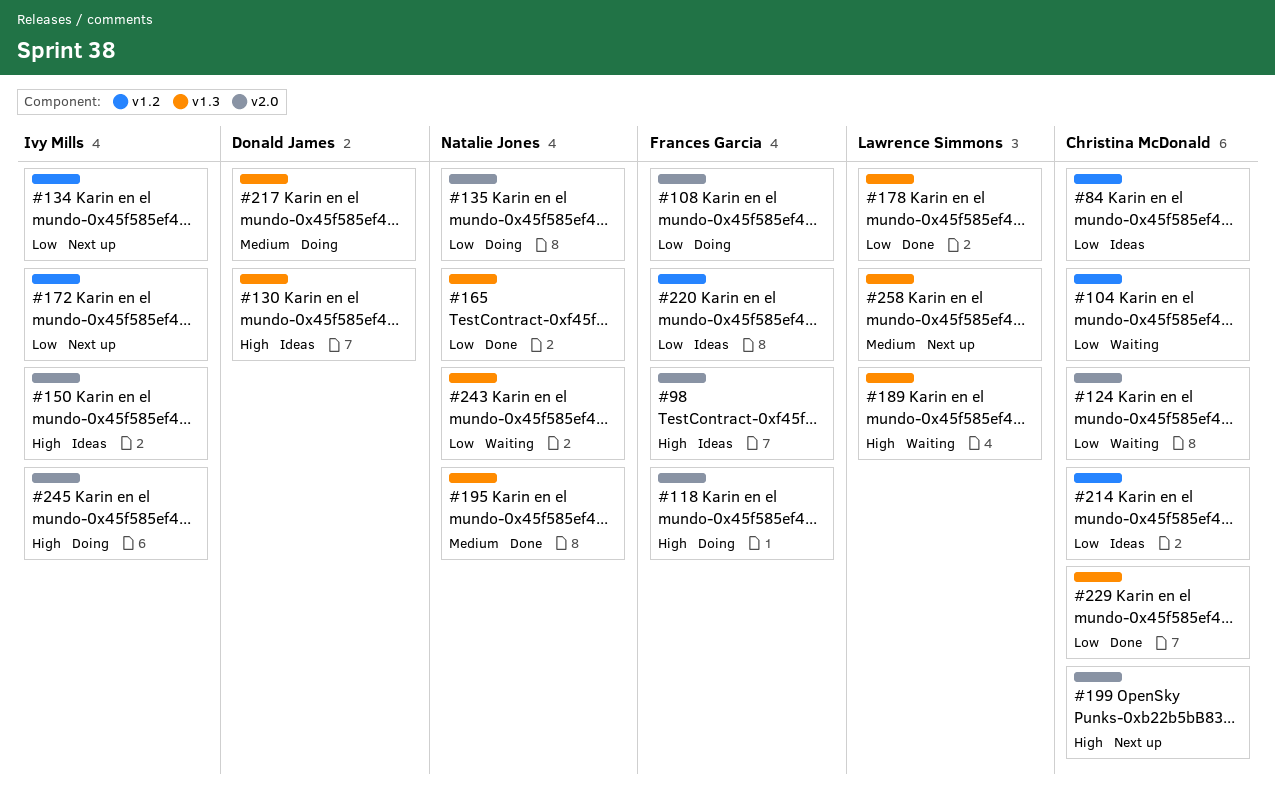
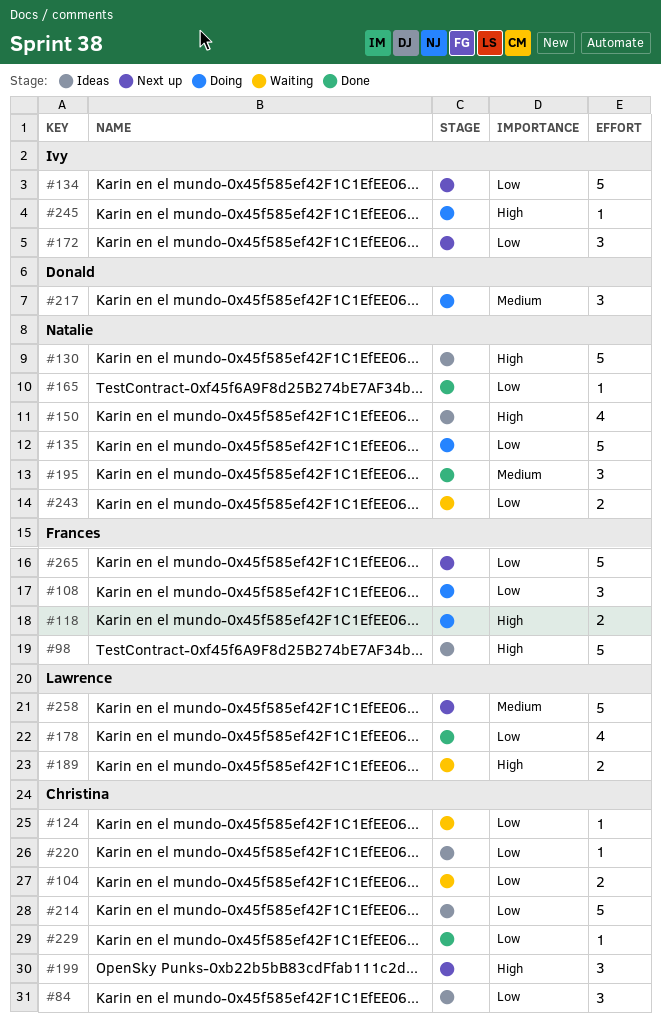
#130, owner: Donald James -> Natalie Jones
#150, owner: Ivy Mills -> Natalie Jones
#220, owner: Frances Garcia -> Christina McDonald
#265: none -> present

